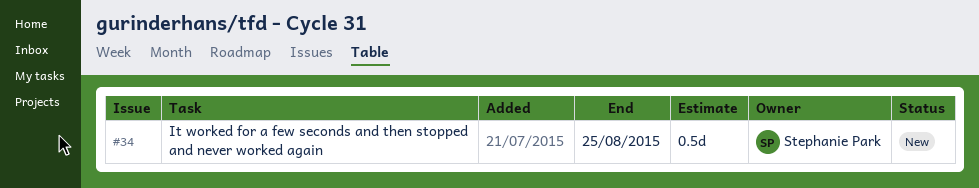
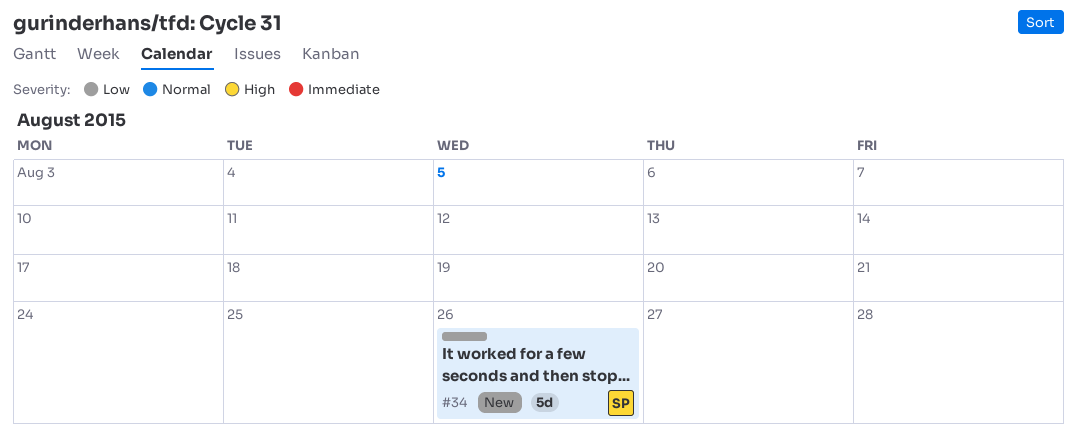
#34, estimate: 0.5d -> 5d
#34, due: Aug 25 -> Aug 26

